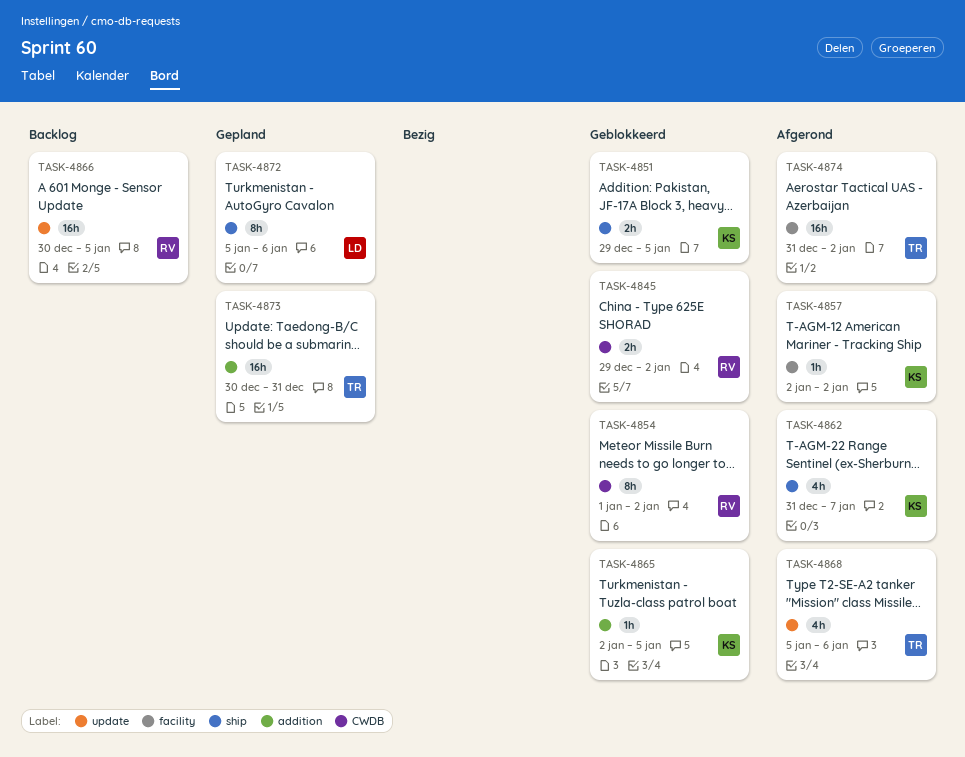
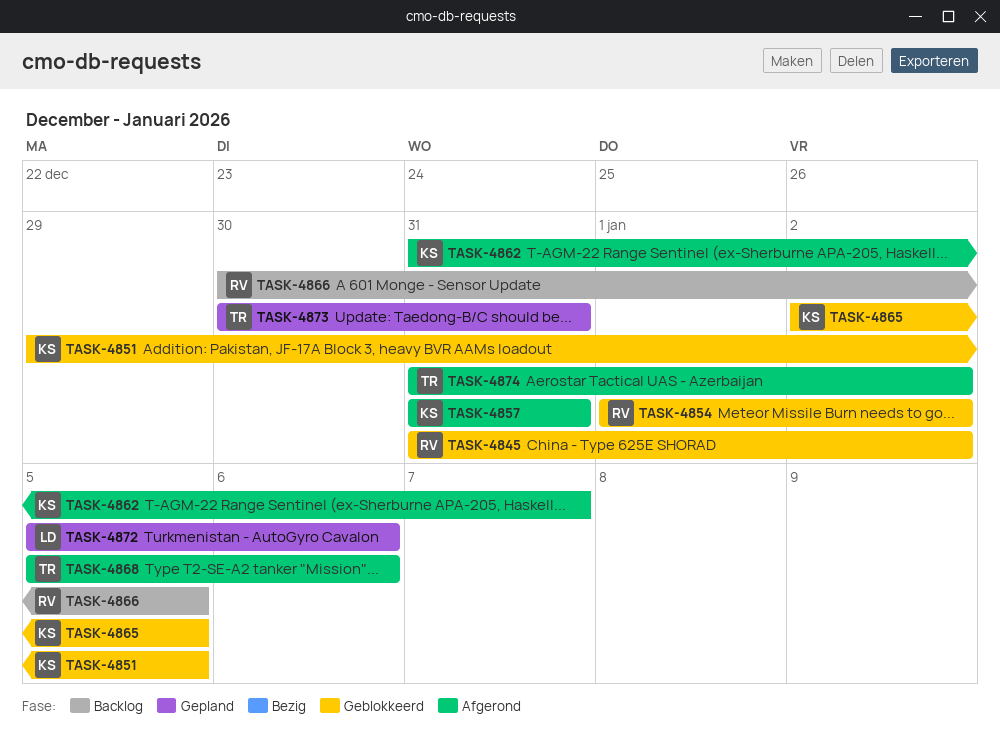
TASK-4845, start: Dec 29 -> Dec 31
TASK-4857, start: Jan 2 -> Dec 31
TASK-4857, due: Jan 2 -> Dec 31

